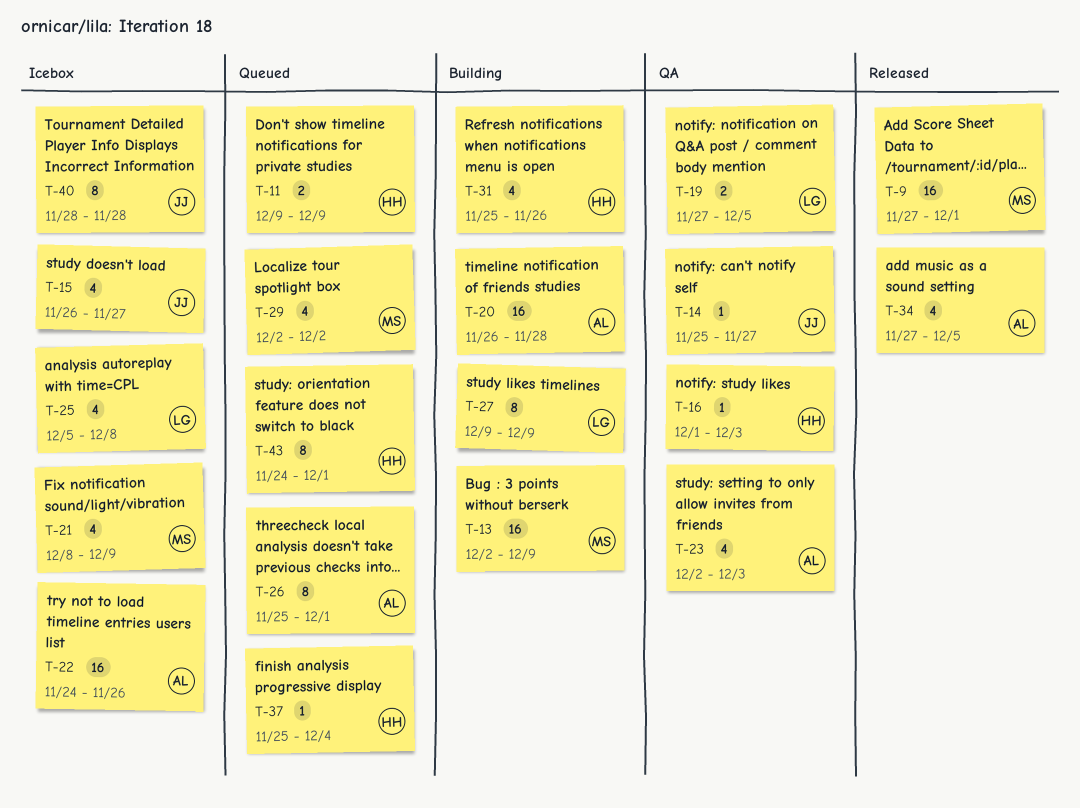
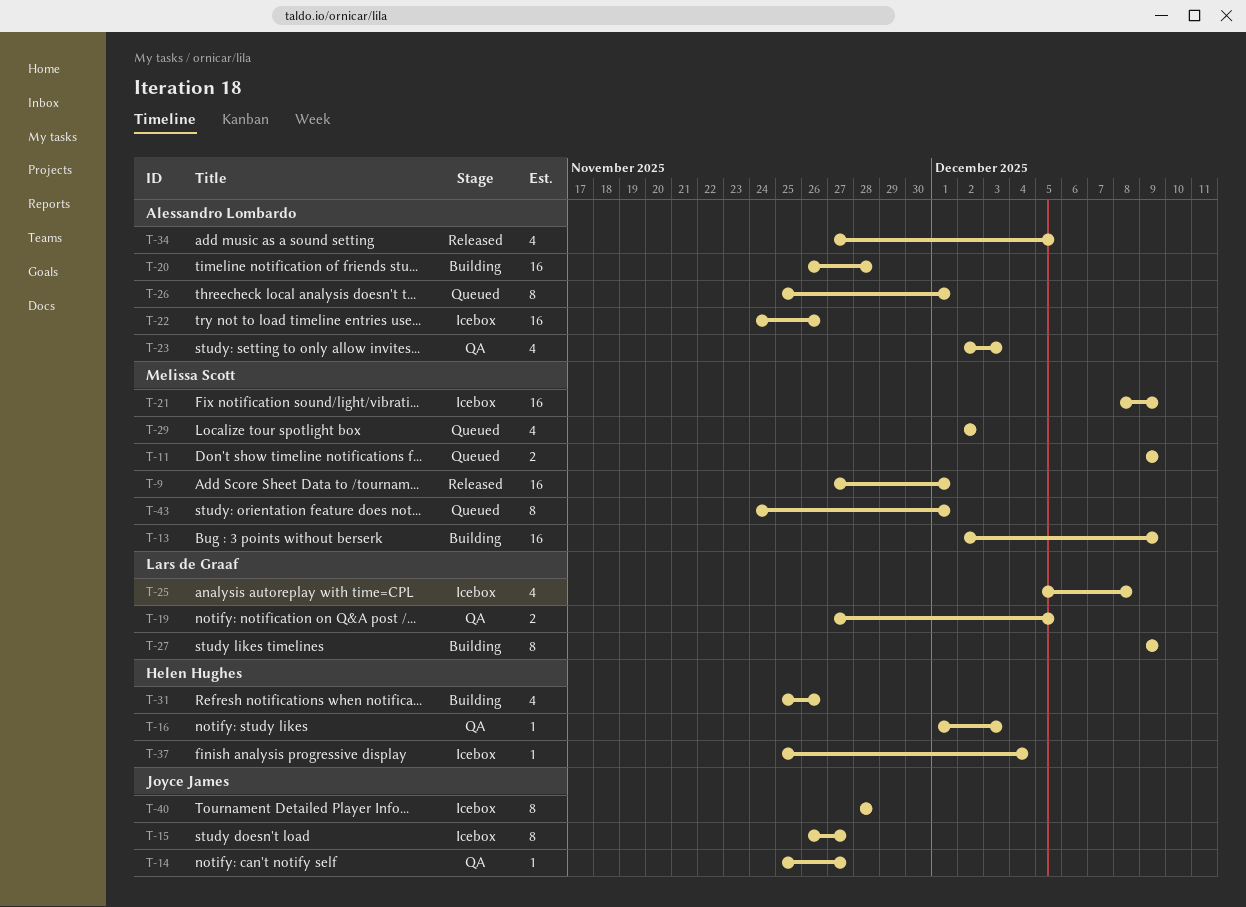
T-11, owner: Helen Hughes -> Melissa Scott
T-15, estimate: 4 -> 8
T-21, estimate: 4 -> 16
T-37, status: Queued -> Icebox
T-43, owner: Helen Hughes -> Melissa Scott

